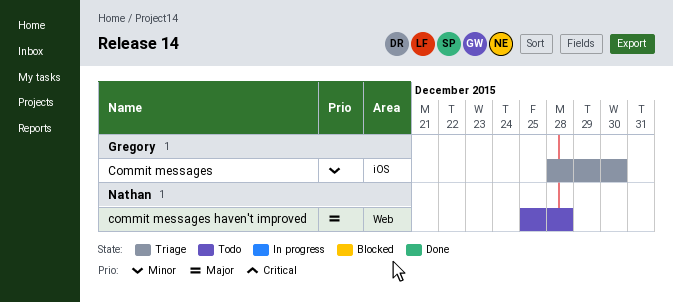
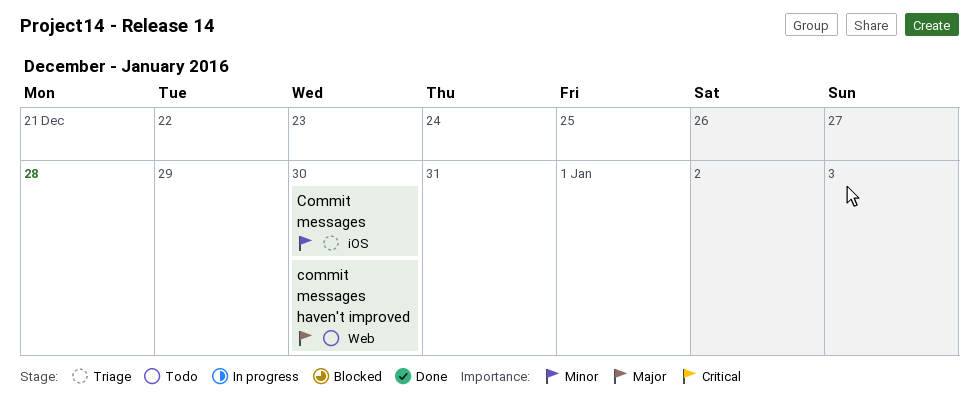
commit messages haven't improved, due: Dec 28 -> Dec 30

